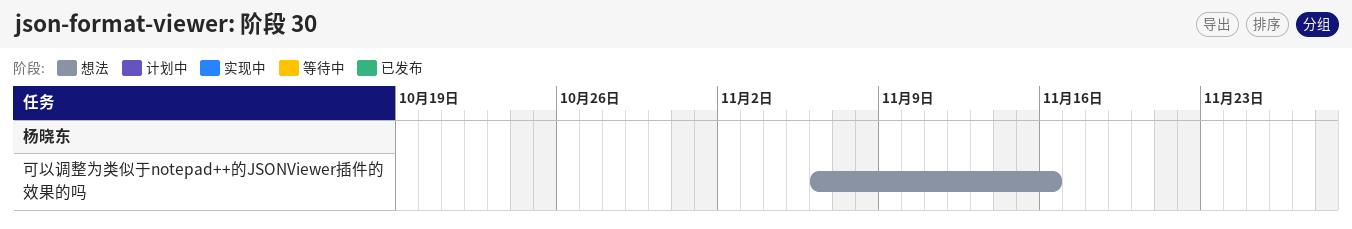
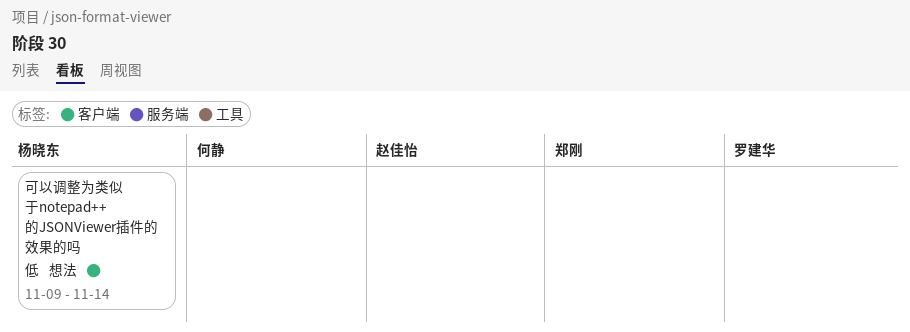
可以调整为类似于notepad++的JSONViewer插件的效果的吗, start: Nov 6 -> Nov 9
可以调整为类似于notepad++的JSONViewer插件的效果的吗, due: Nov 16 -> Nov 14

